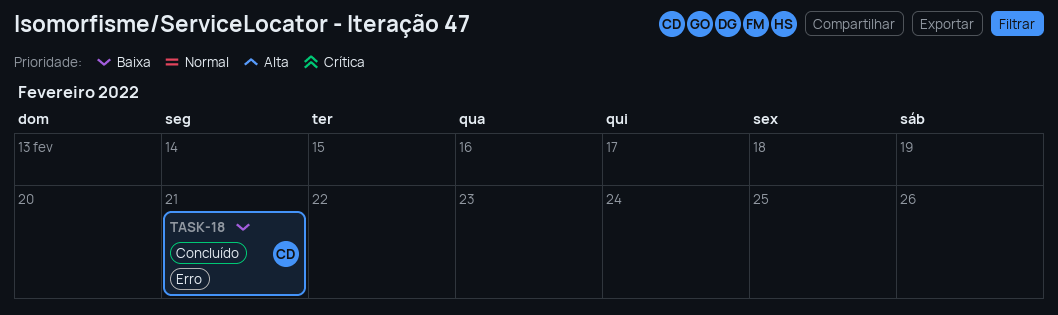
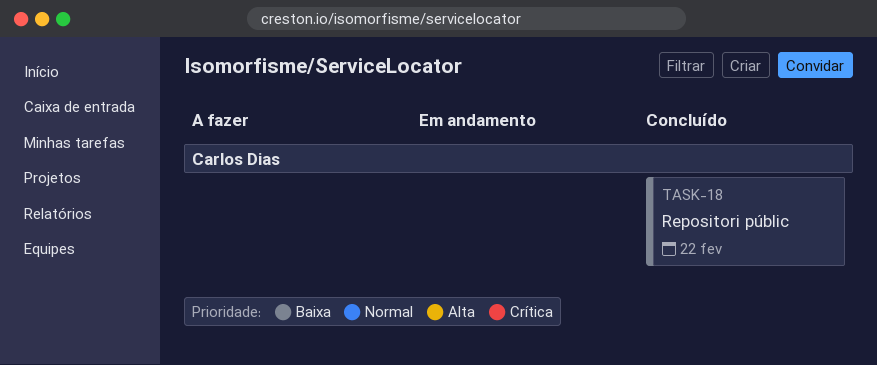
TASK-18, due: Feb 21 -> Feb 22

